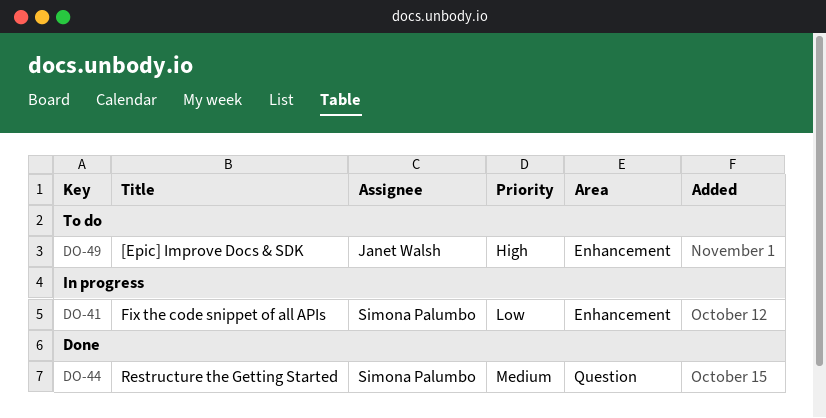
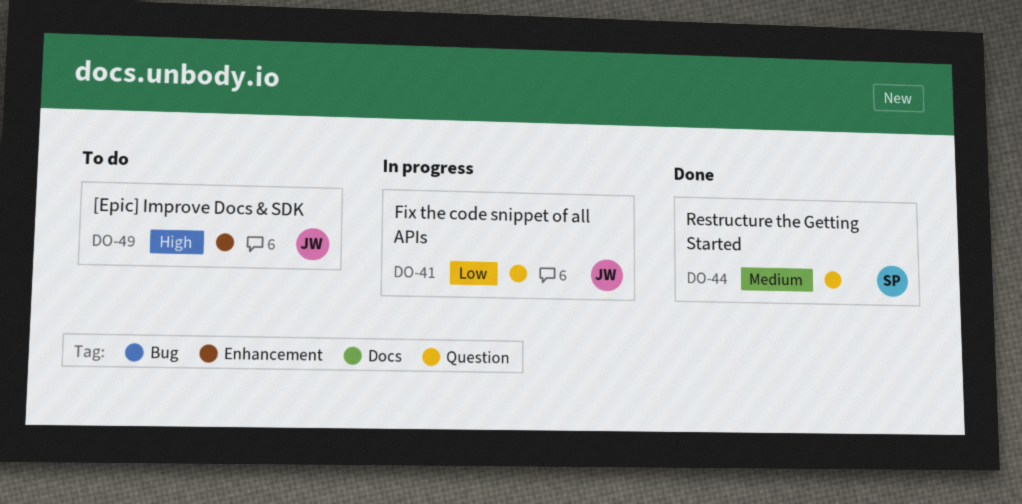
DO-41, owner: Simona Palumbo -> Janet Walsh
DO-41, label: Enhancement -> Question

